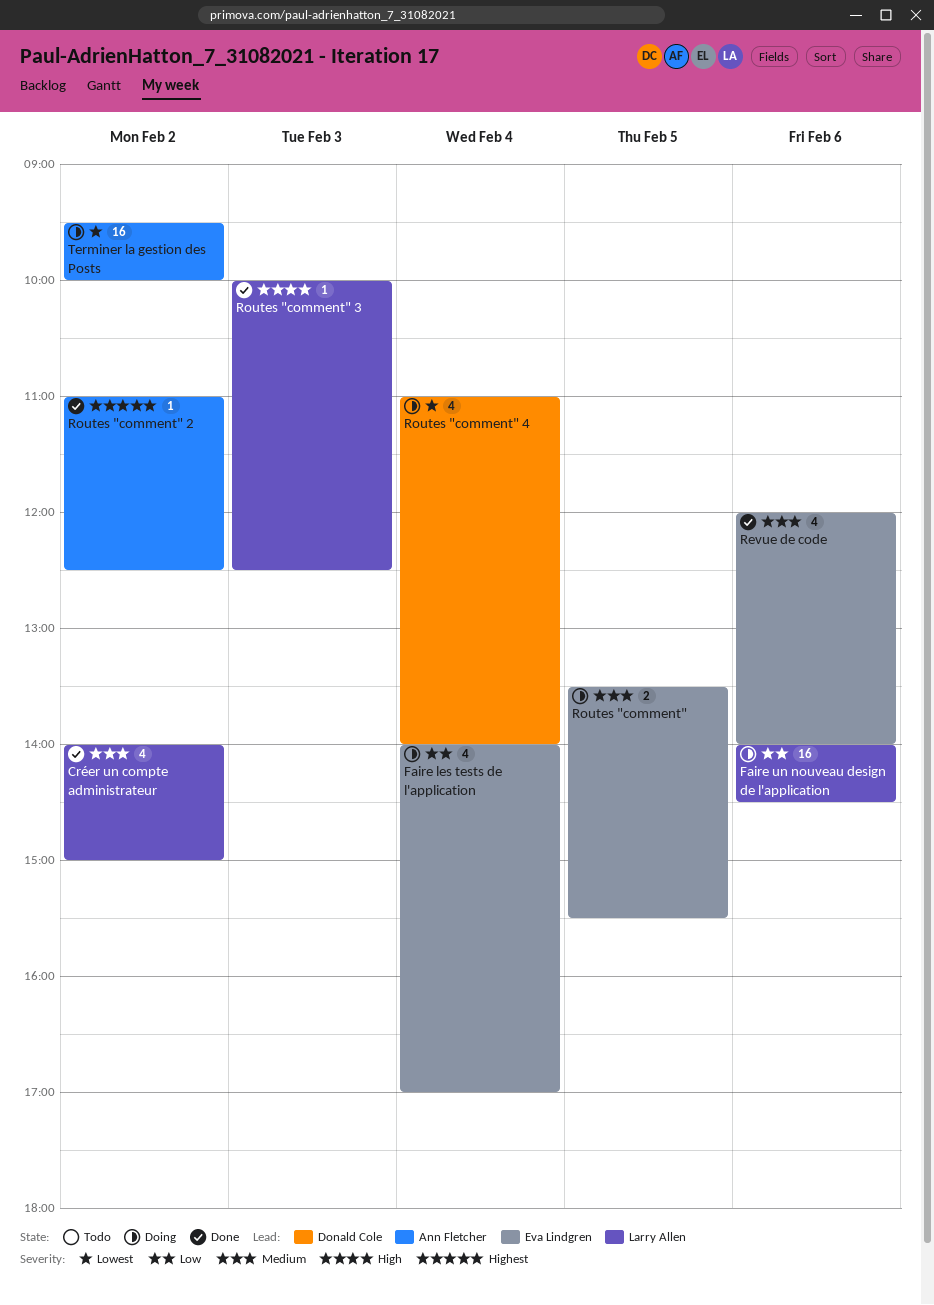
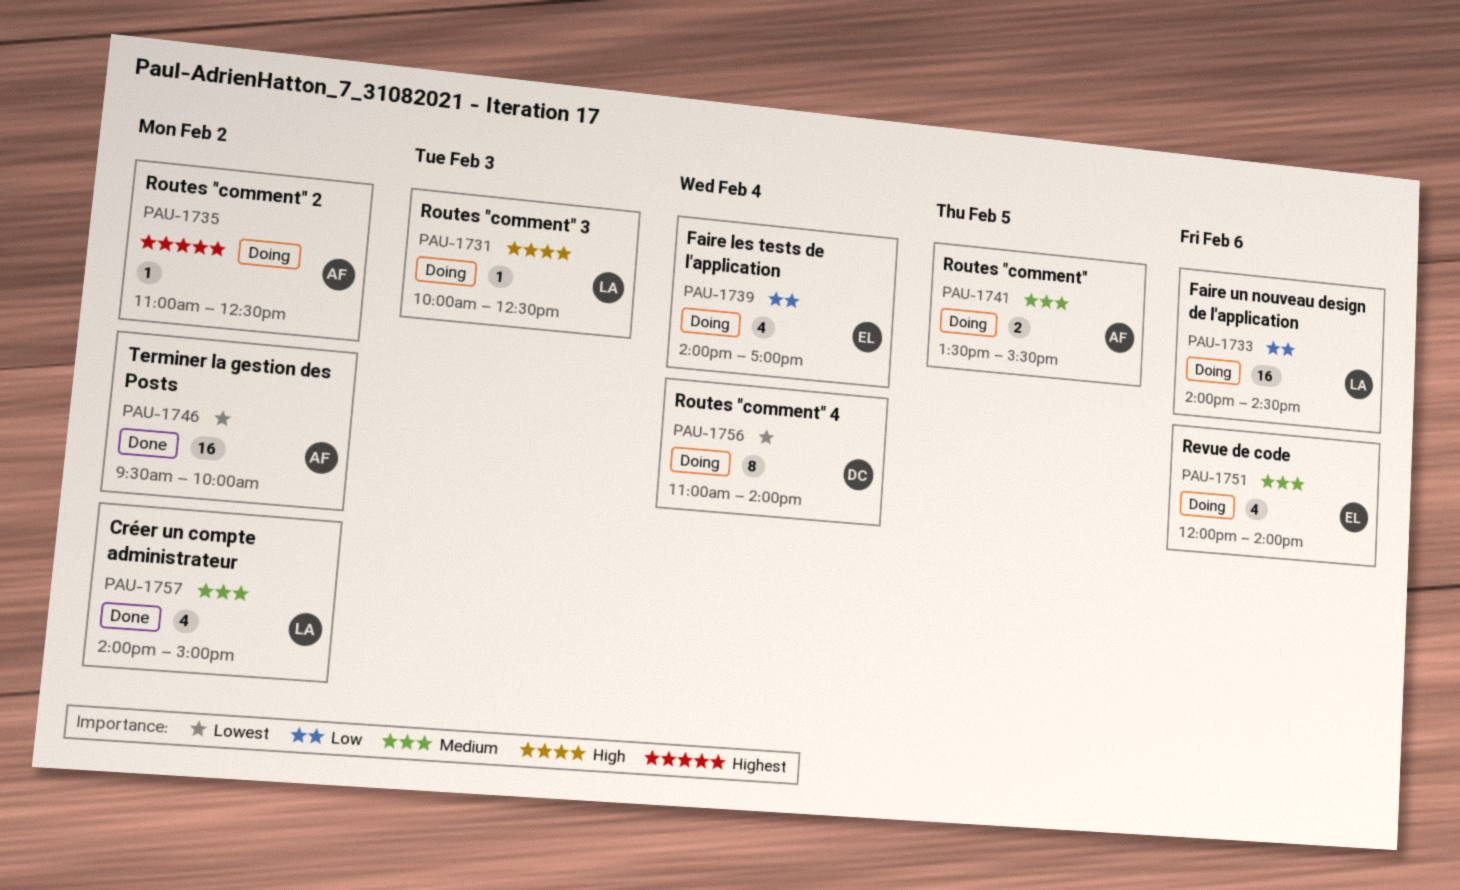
Revue de code, status: Done -> Doing
Routes "comment", owner: Eva Lindgren -> Ann Fletcher
Routes "comment" 2, status: Done -> Doing
Routes "comment" 3, status: Done -> Doing
Routes "comment" 4, estimate: 4 -> 8
Terminer la gestion des Posts, status: Doing -> Done

